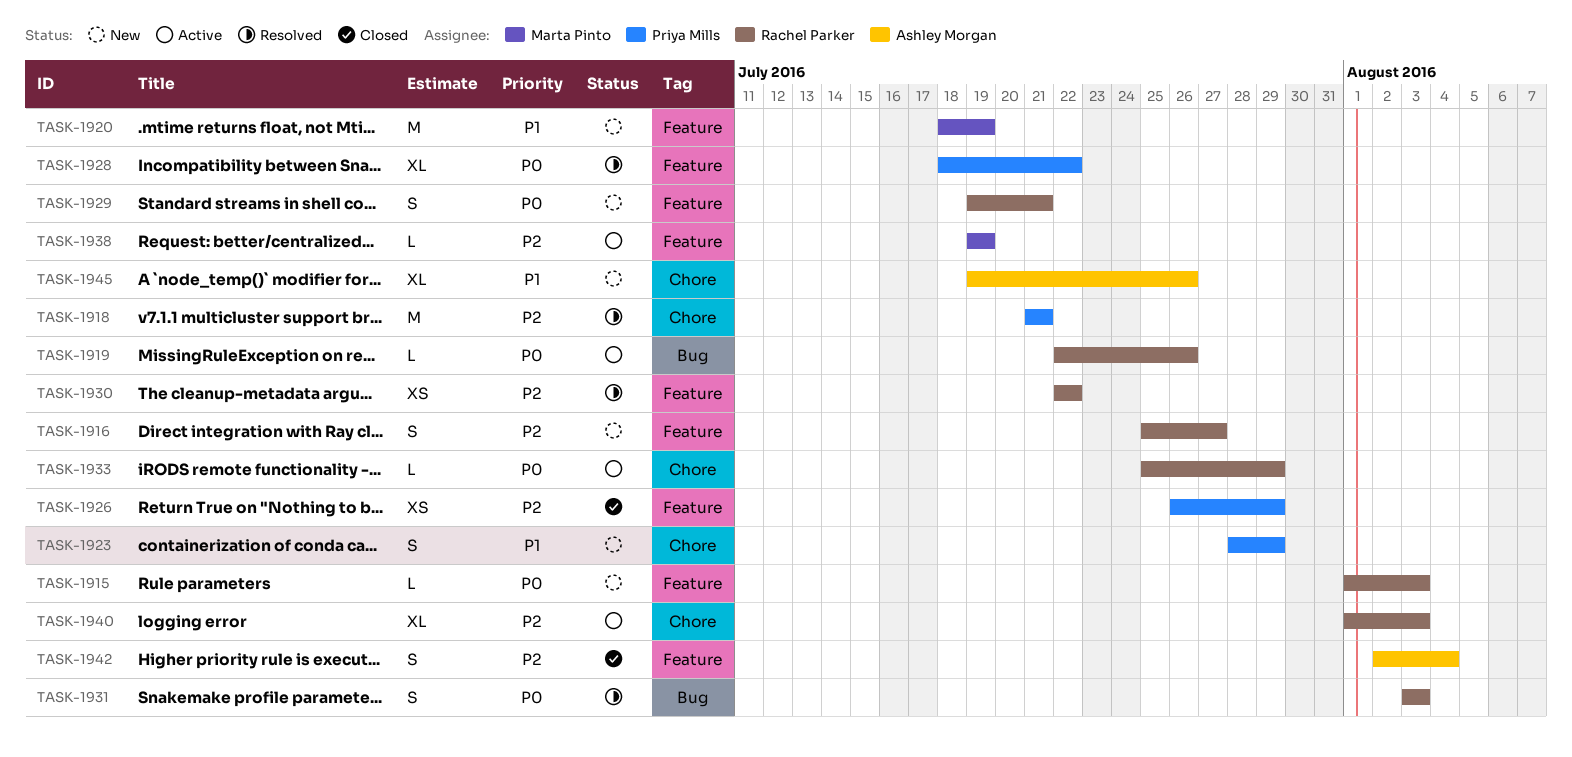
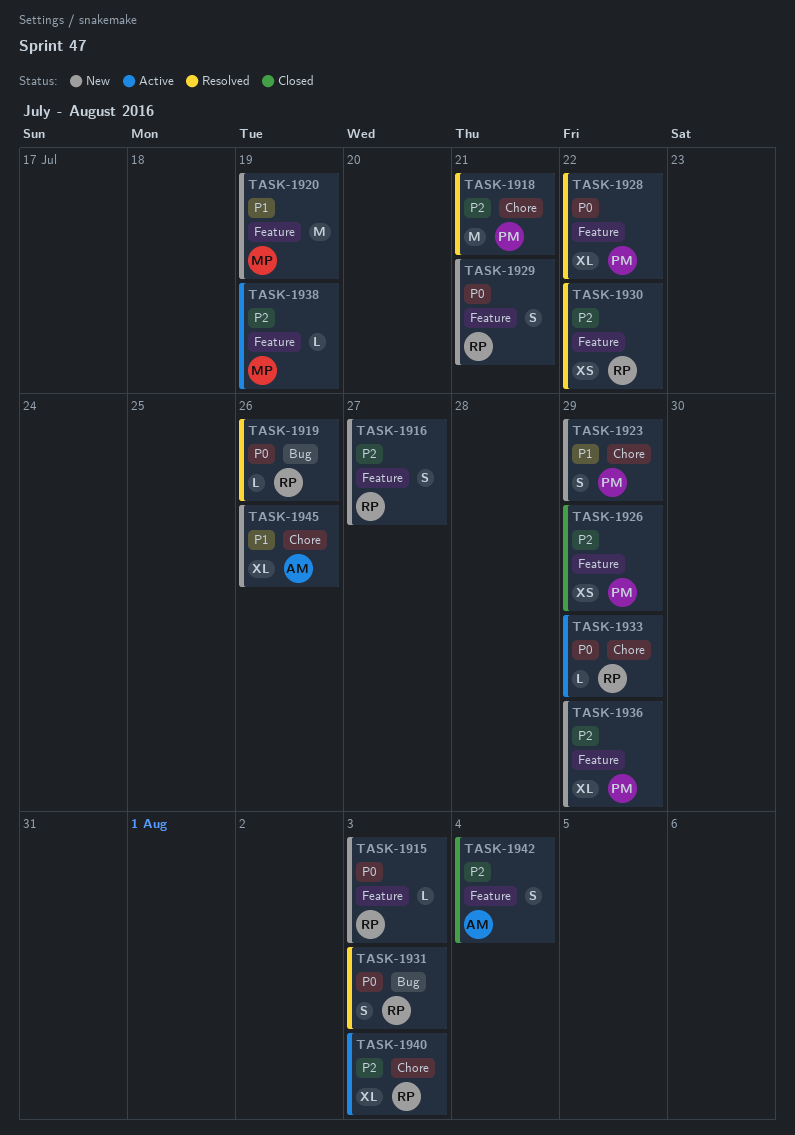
TASK-1919, status: Active -> Resolved
TASK-1936: none -> present

